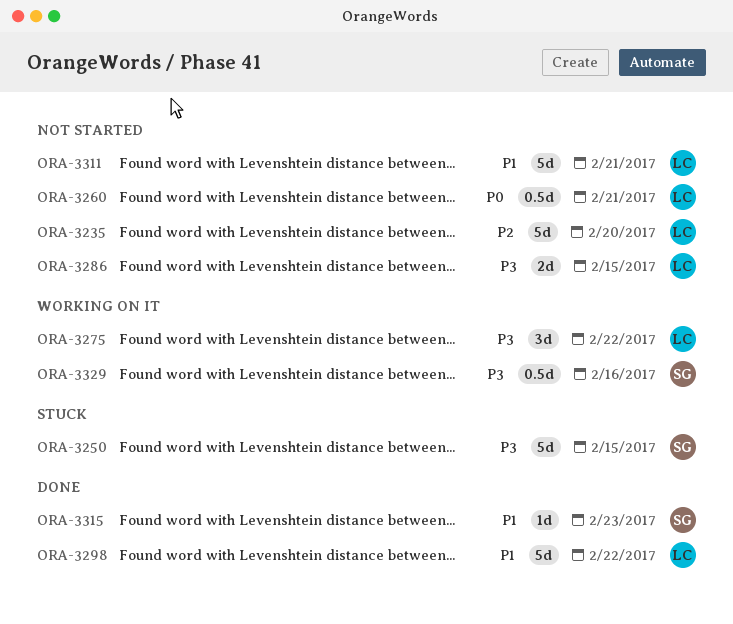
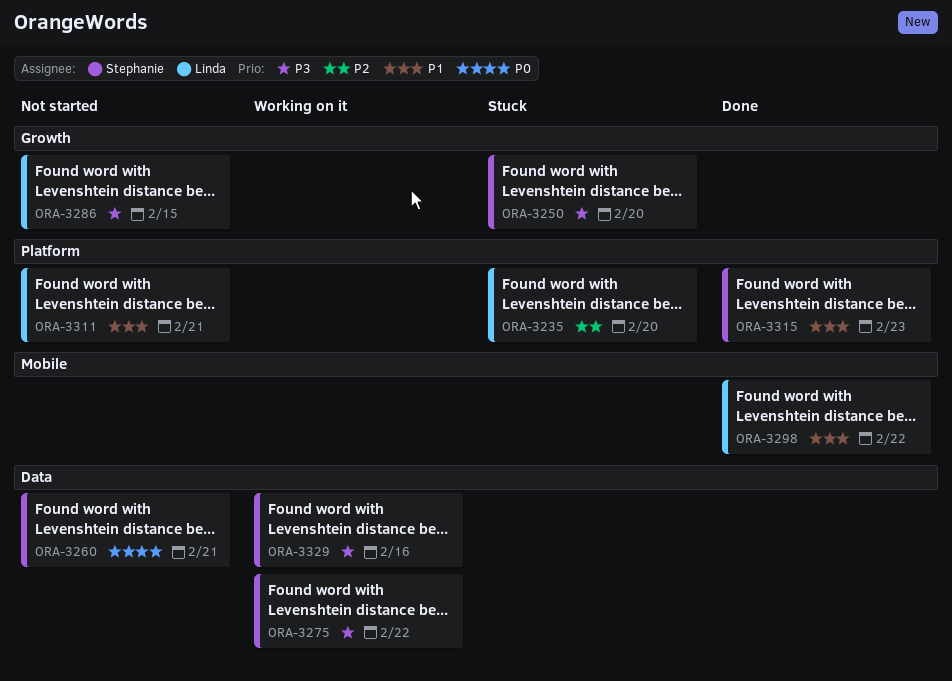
ORA-3235, status: Not started -> Stuck
ORA-3250, due: Feb 15 -> Feb 20
ORA-3260, owner: Linda -> Stephanie
ORA-3275, owner: Linda -> Stephanie

